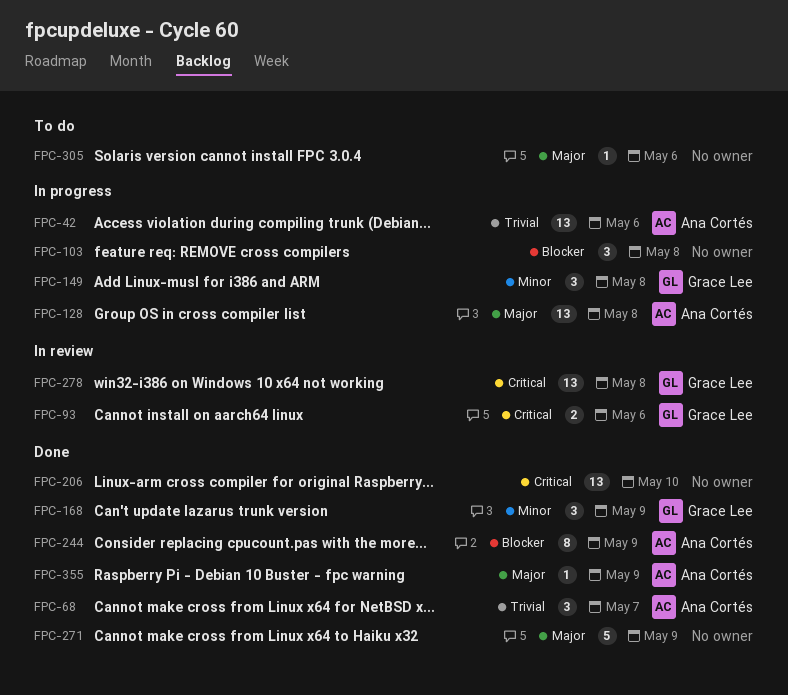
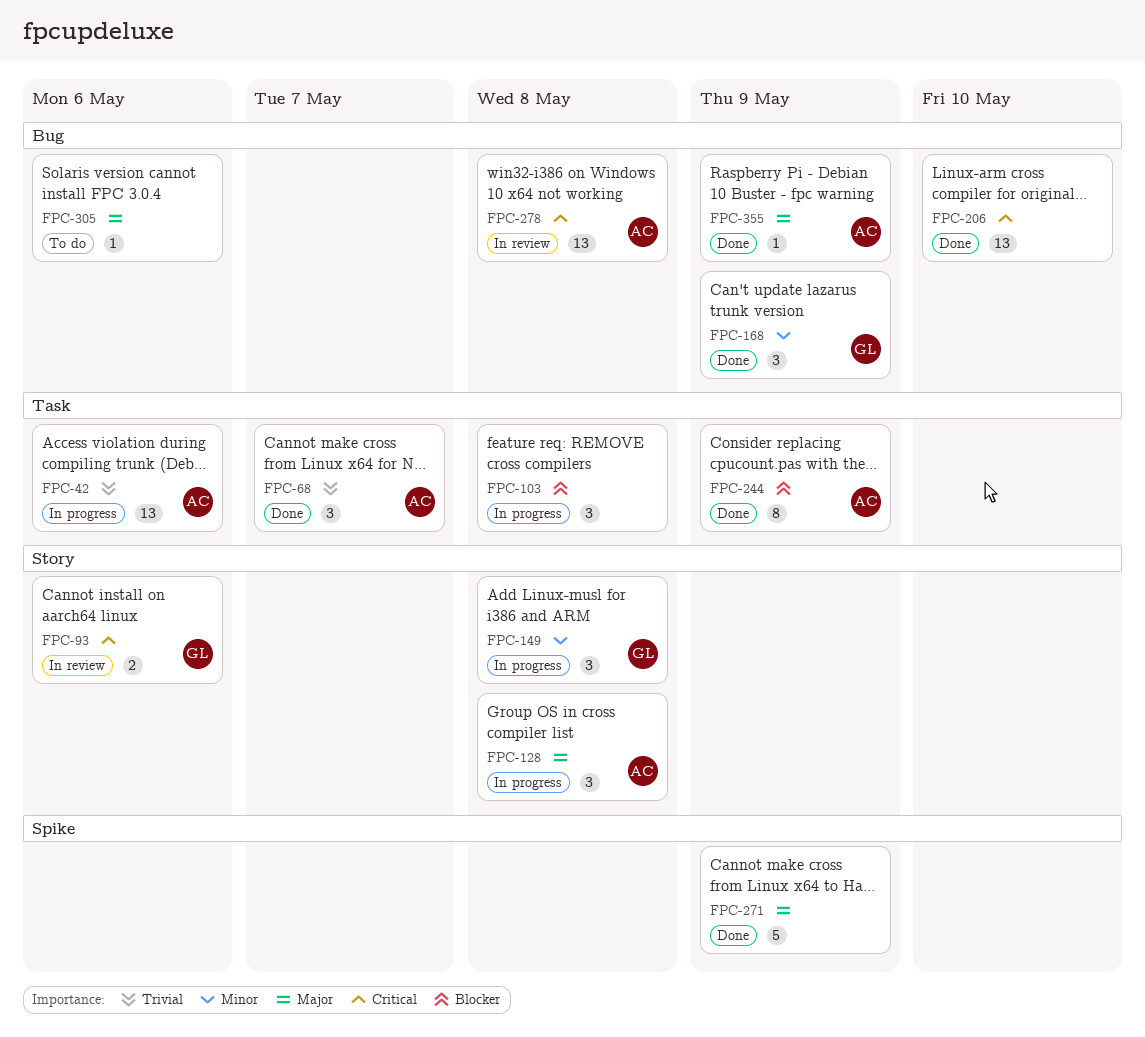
FPC-128, estimate: 13 -> 3
FPC-278, owner: Grace Lee -> Ana Cortés

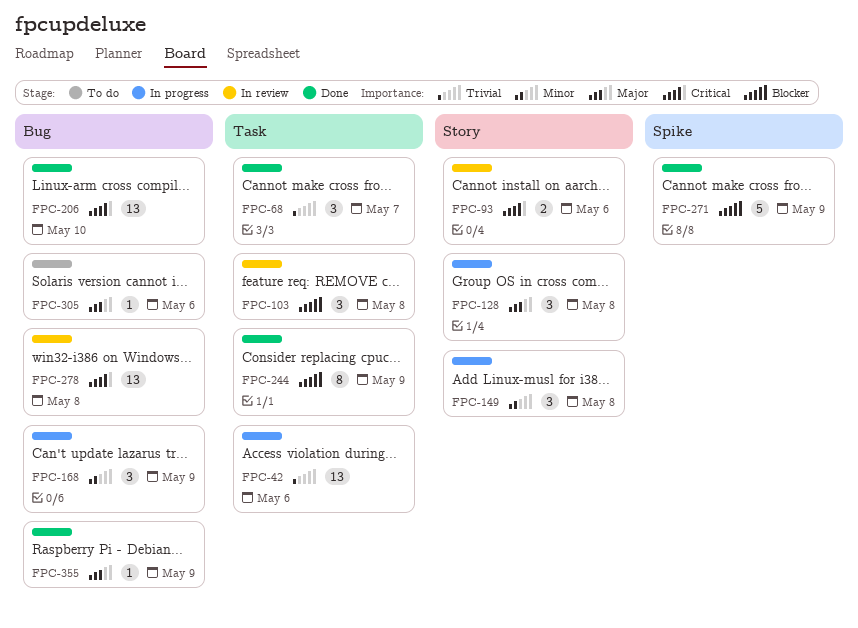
FPC-103, status: In progress -> In review
FPC-168, status: Done -> In progress
FPC-271, priority: Major -> Blocker

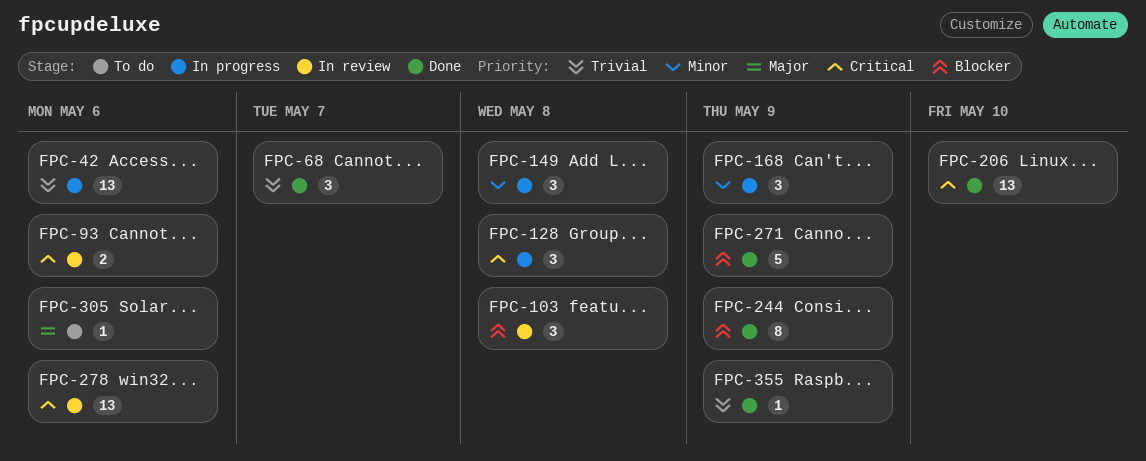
FPC-128, priority: Major -> Critical
FPC-278, due: May 8 -> May 6
FPC-355, priority: Major -> Trivial

